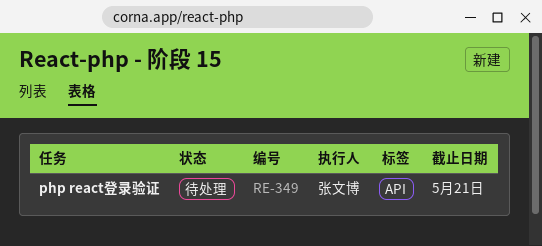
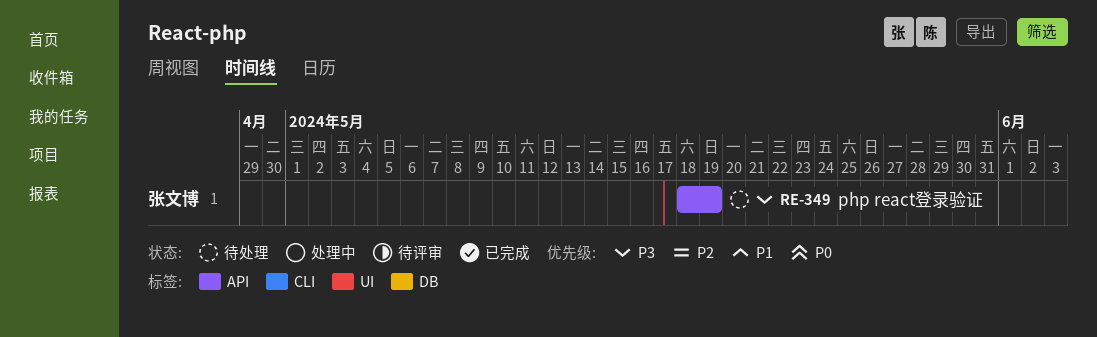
RE-349, due: May 21 -> May 19

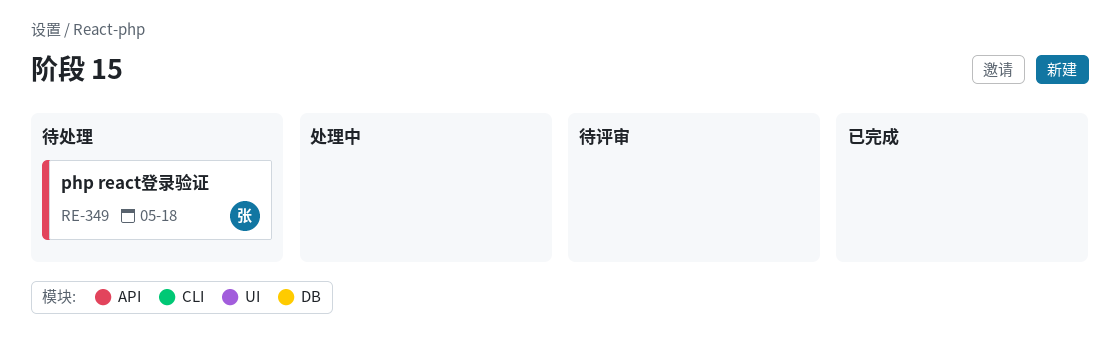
RE-349, due: May 19 -> May 18

